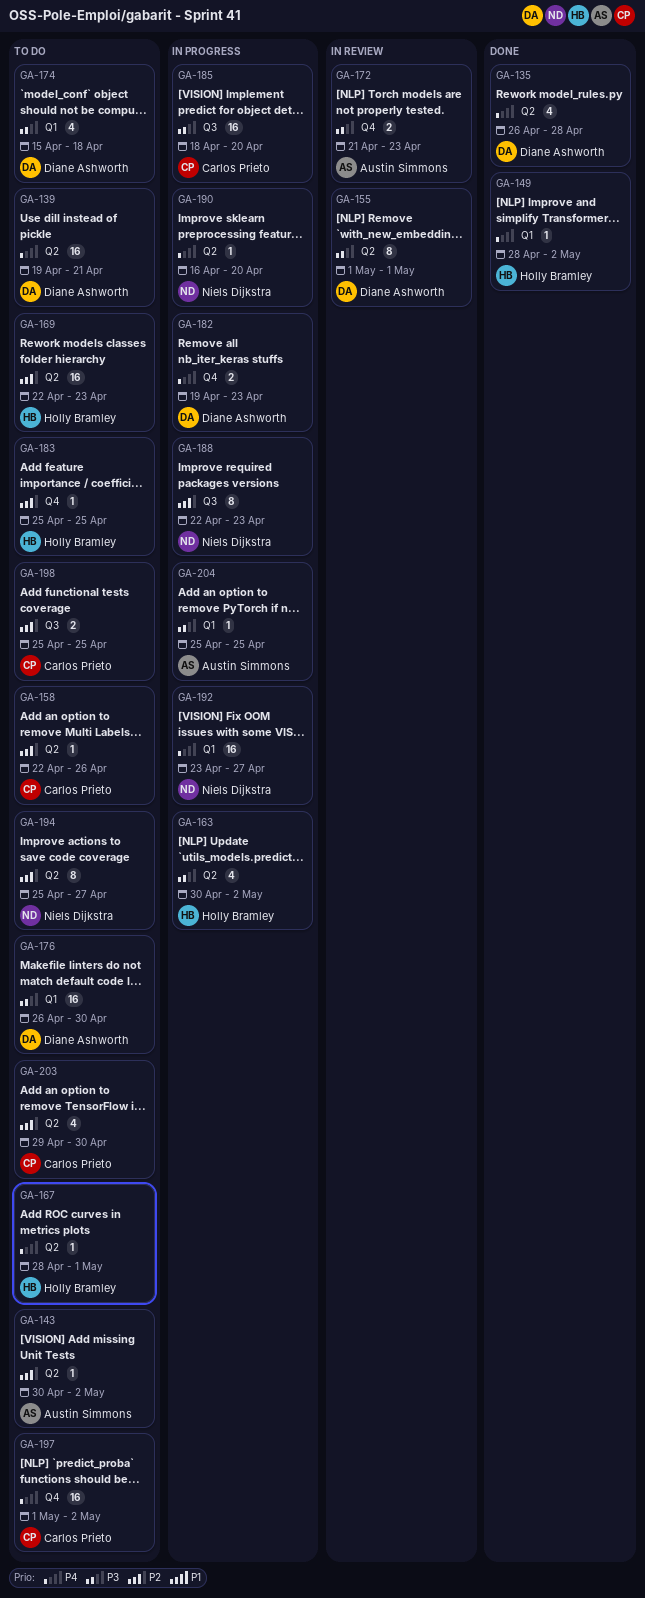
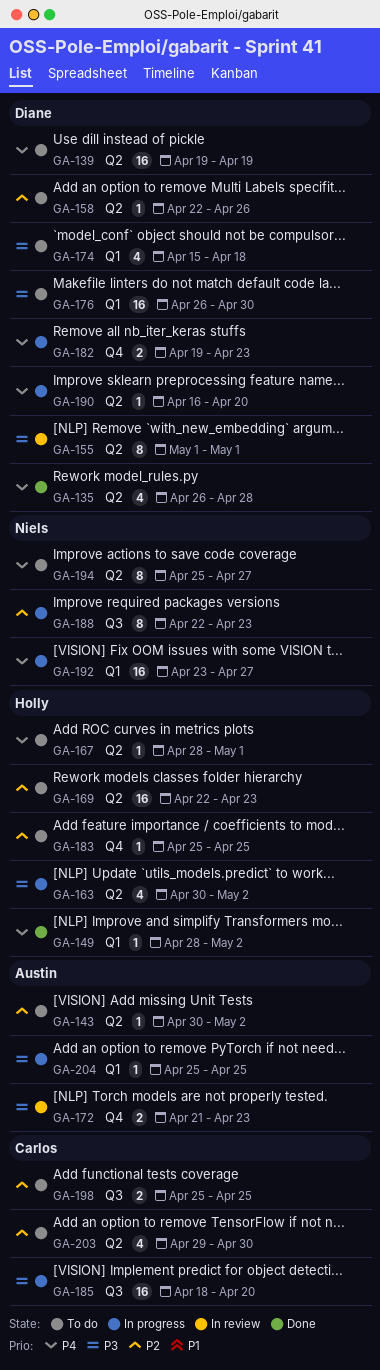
GA-139, due: Apr 21 -> Apr 19
GA-158, owner: Carlos Prieto -> Diane Ashworth
GA-190, owner: Niels Dijkstra -> Diane Ashworth
GA-194, priority: P2 -> P4
GA-197: present -> none

